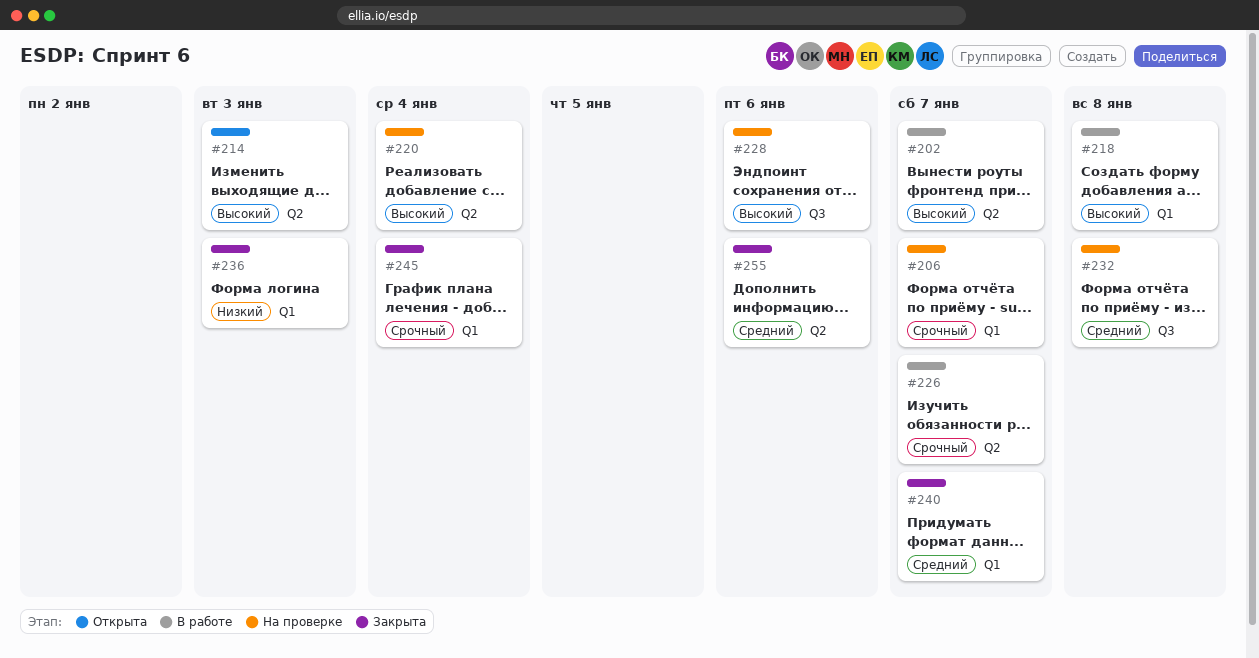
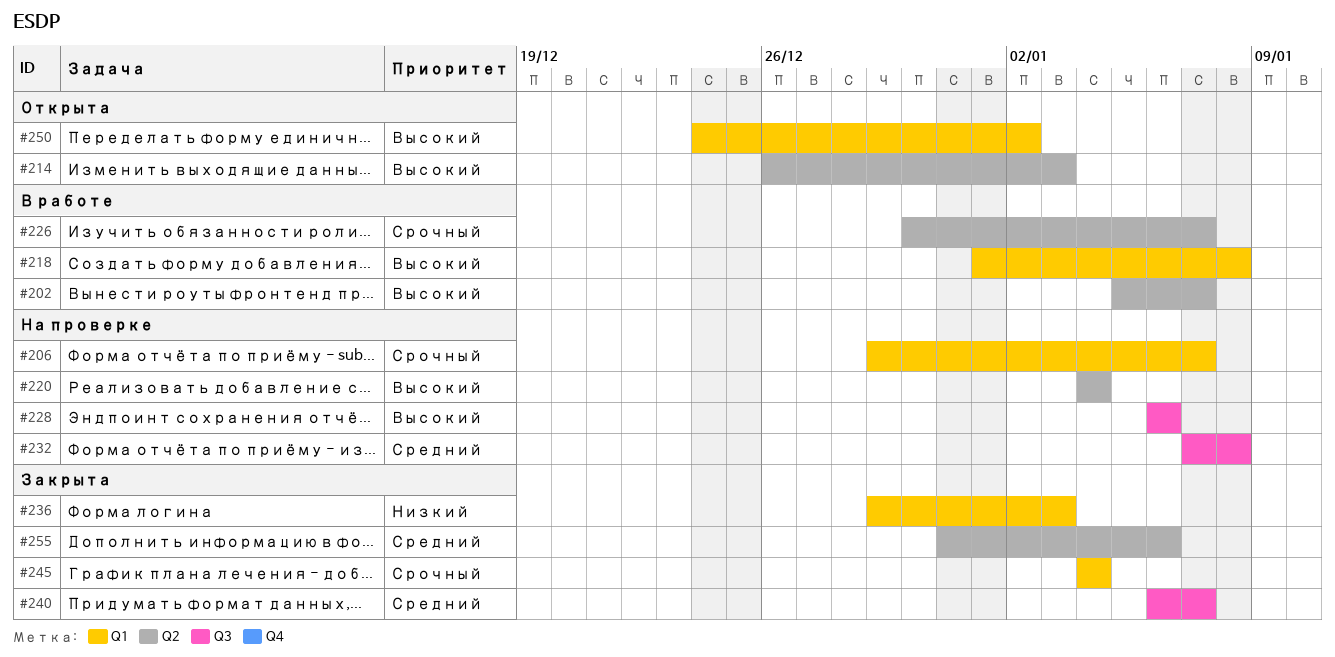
#240, label: Q1 -> Q3
#250: none -> present

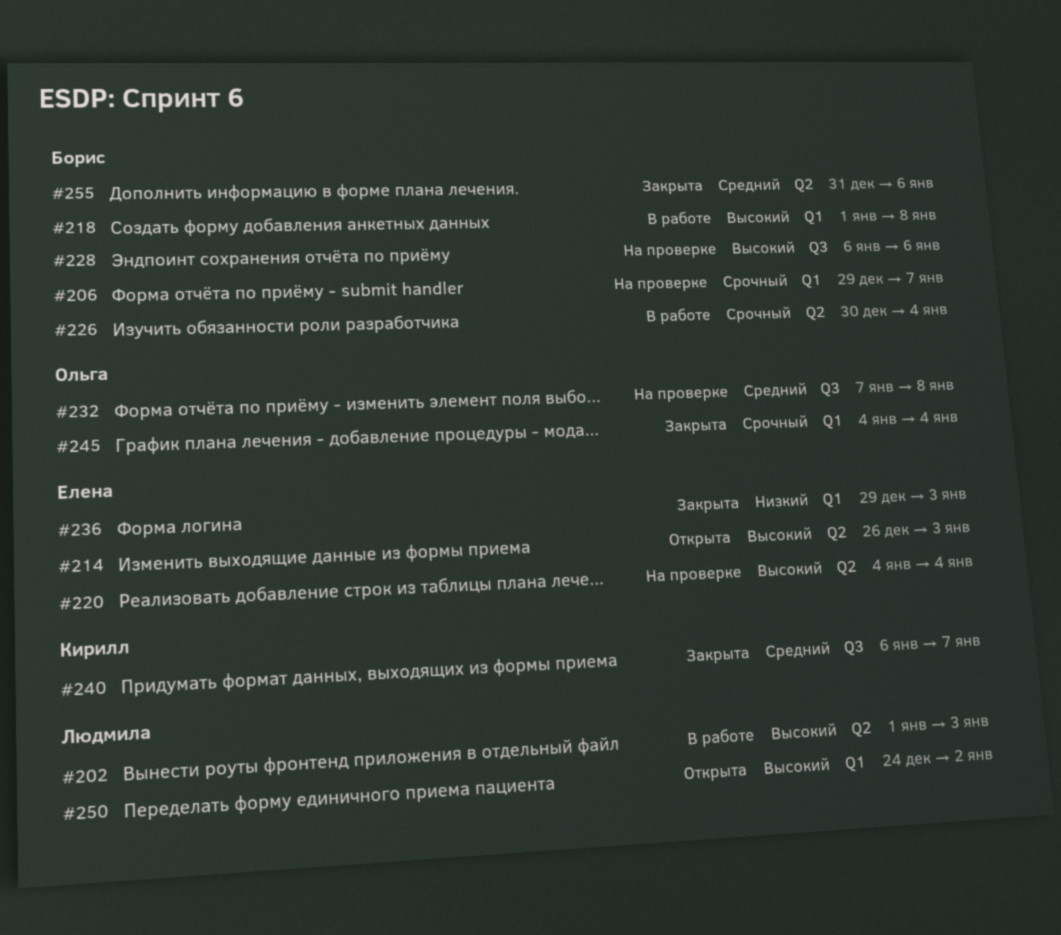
#202, start: Jan 5 -> Jan 1
#202, due: Jan 7 -> Jan 3
#226, due: Jan 7 -> Jan 4

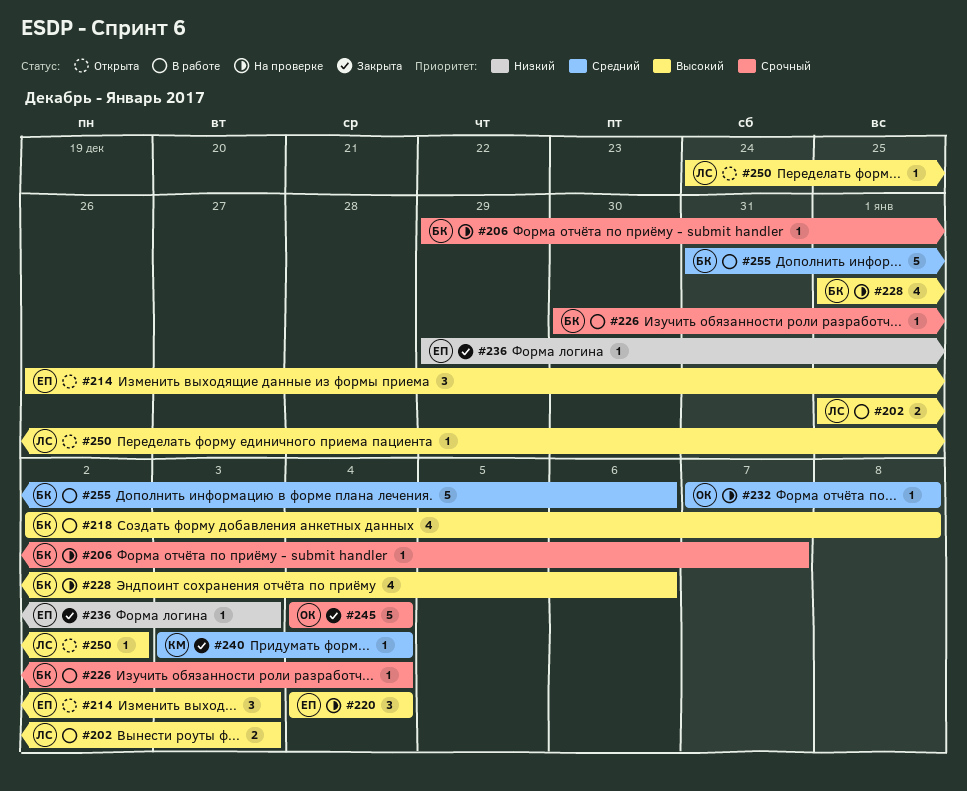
#218, start: Jan 1 -> Jan 2
#228, start: Jan 6 -> Jan 1
#240, start: Jan 6 -> Jan 3
#240, due: Jan 7 -> Jan 4
#255, status: Закрыта -> В работе

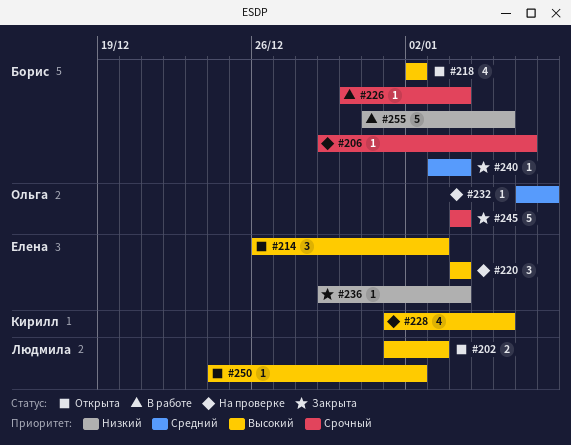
#202, status: В работе -> Открыта
#218, status: В работе -> Открыта
#218, due: Jan 8 -> Jan 2
#228, owner: Борис -> Кирилл
#236, due: Jan 3 -> Jan 4
#240, owner: Кирилл -> Борис
#255, priority: Средний -> Низкий

